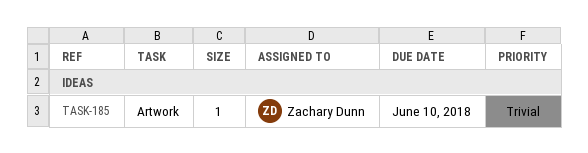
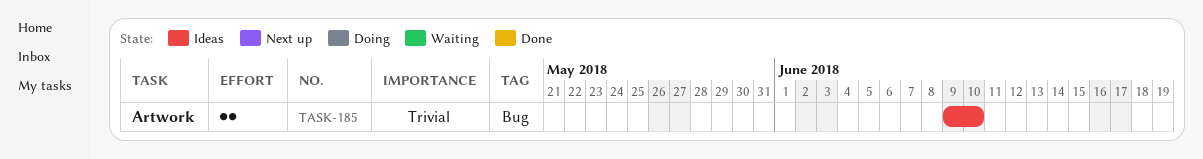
TASK-185, estimate: 1 -> 2

